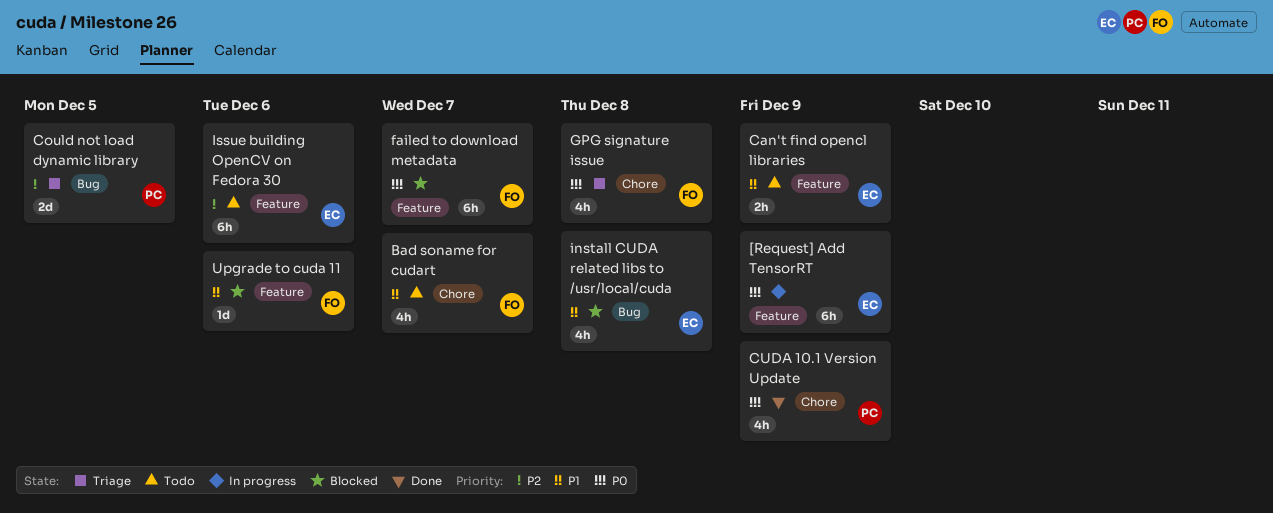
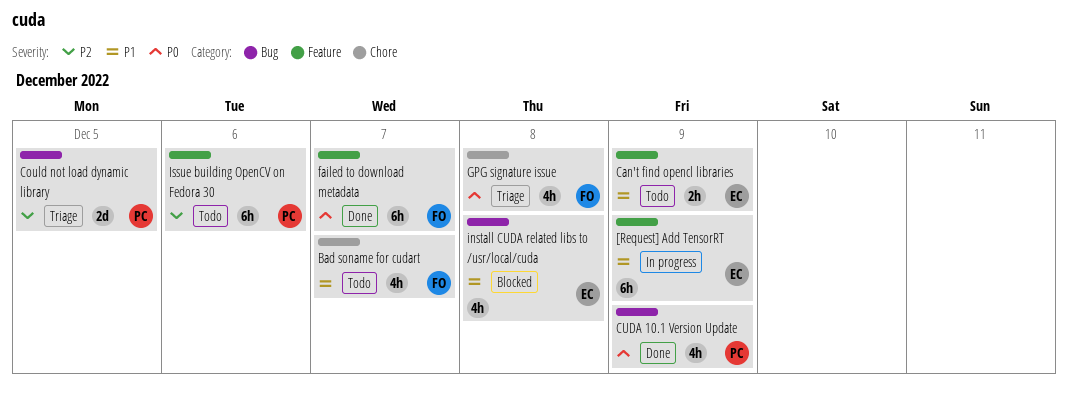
[Request] Add TensorRT, priority: P0 -> P1
CUDA 10.1 Version Update, label: Chore -> Bug
failed to download metadata, status: Blocked -> Done
Issue building OpenCV on Fedora 30, owner: EC -> PC
Upgrade to cuda 11: present -> none

